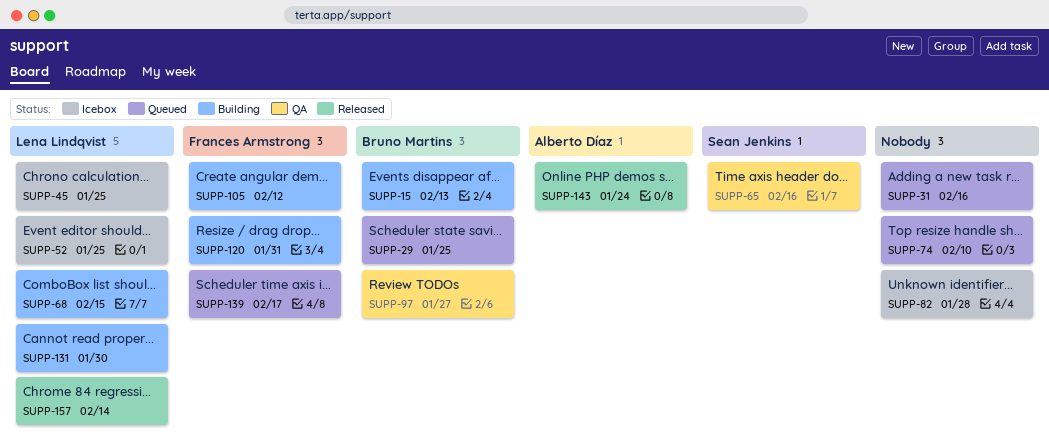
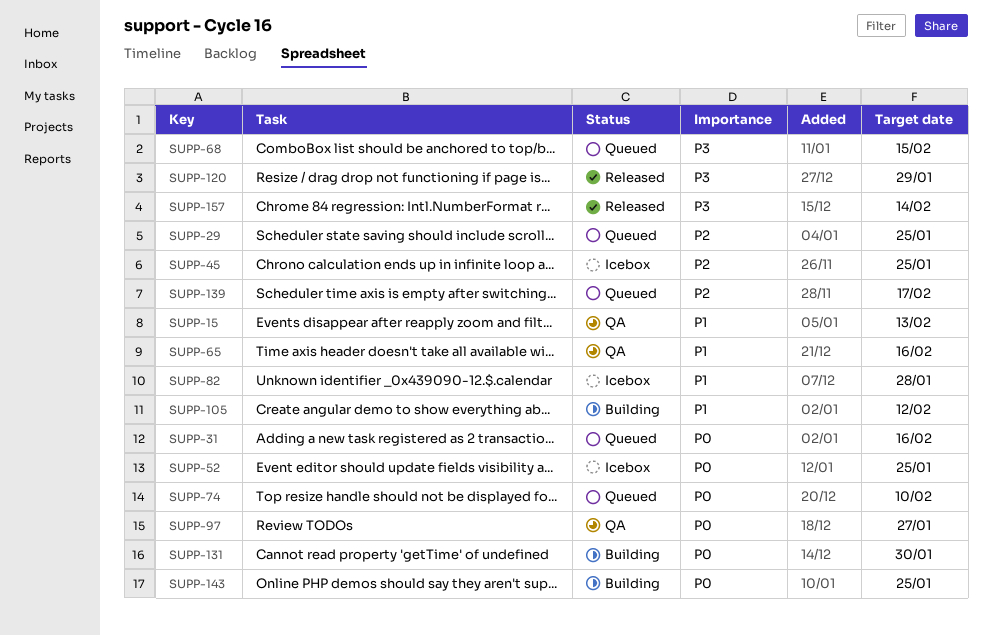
SUPP-15, status: Building -> QA
SUPP-68, status: Building -> Queued
SUPP-120, status: Building -> Released
SUPP-120, due: Jan 31 -> Jan 29
SUPP-143, status: Released -> Building
SUPP-143, due: Jan 24 -> Jan 25

